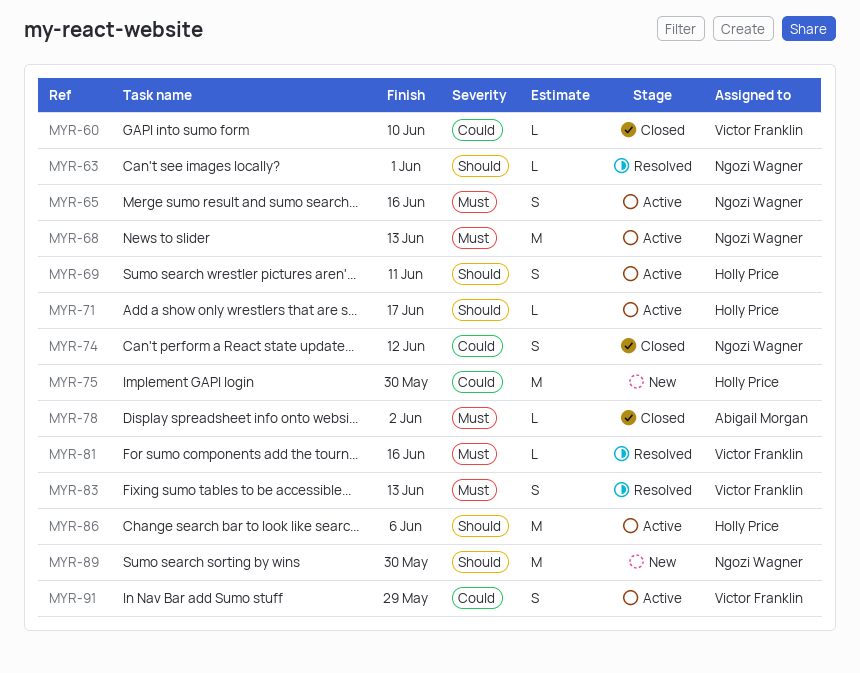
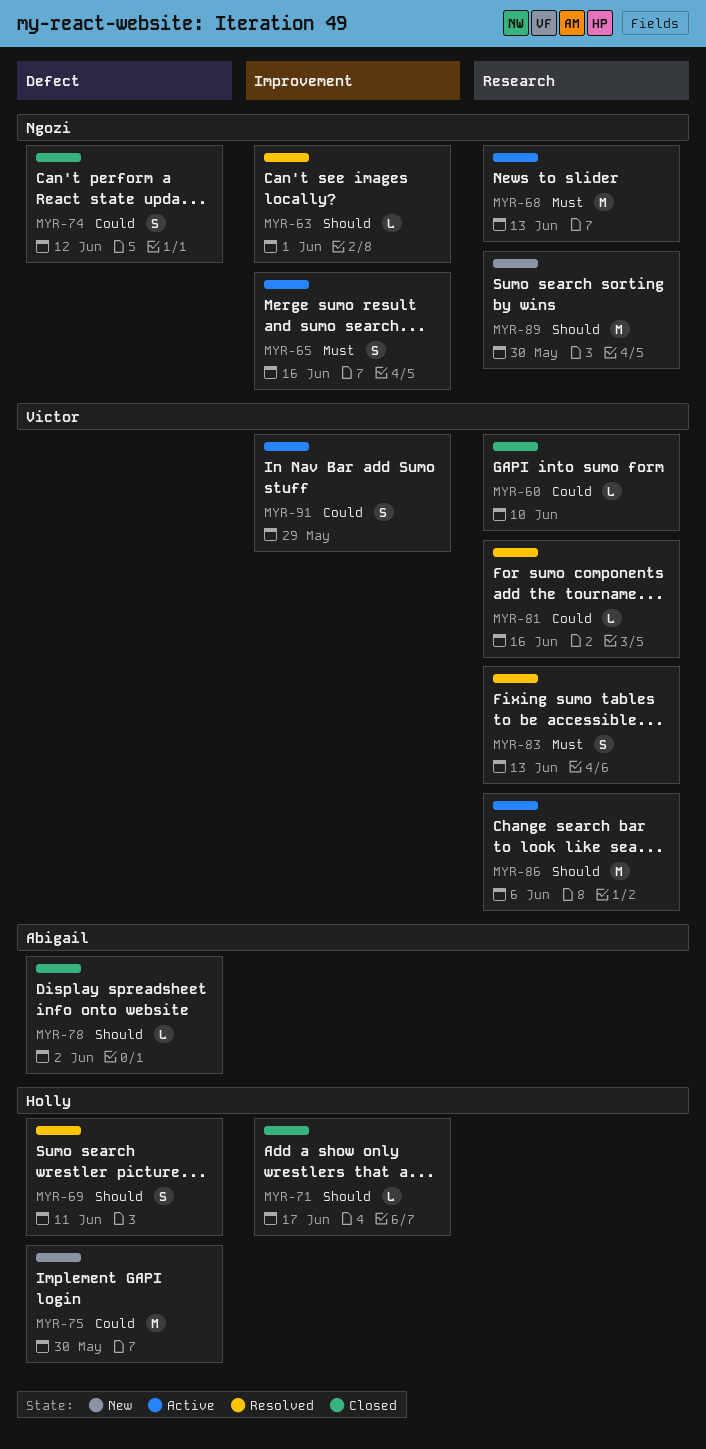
MYR-69, status: Active -> Resolved
MYR-71, status: Active -> Closed
MYR-78, priority: Must -> Should
MYR-81, priority: Must -> Could
MYR-86, owner: Holly Price -> Victor Franklin

